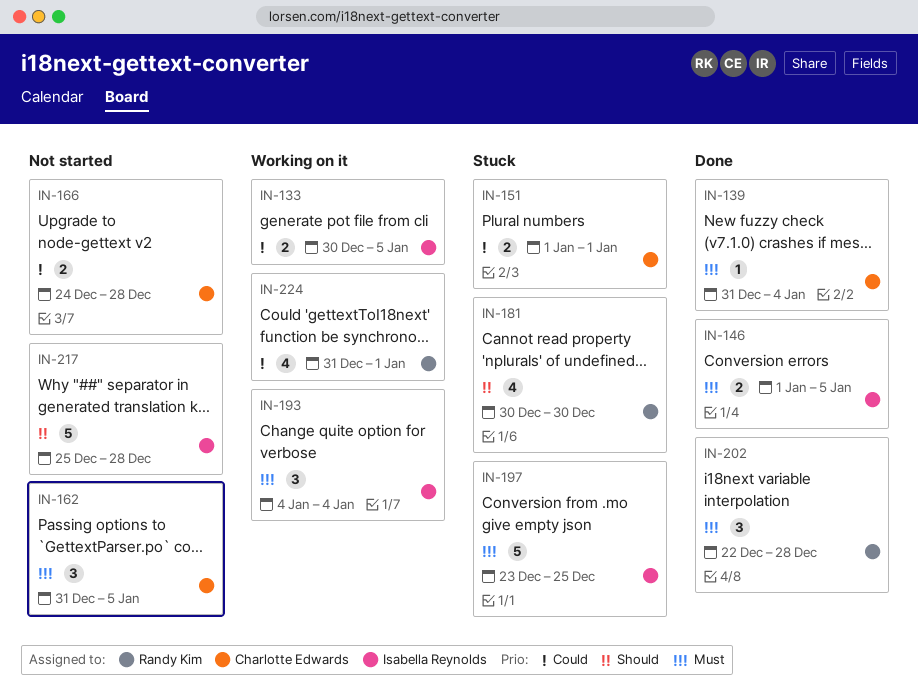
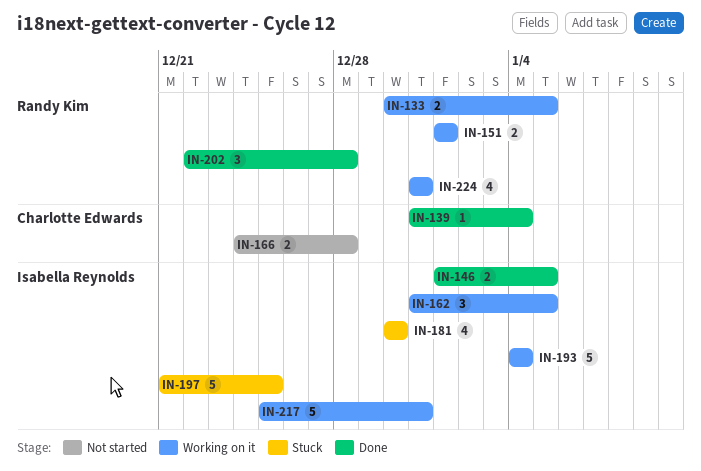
IN-133, owner: Isabella Reynolds -> Randy Kim
IN-151, status: Stuck -> Working on it
IN-151, owner: Charlotte Edwards -> Randy Kim
IN-162, status: Not started -> Working on it
IN-162, owner: Charlotte Edwards -> Isabella Reynolds
IN-181, owner: Randy Kim -> Isabella Reynolds
IN-193, estimate: 3 -> 5
IN-197, start: Dec 23 -> Dec 21
IN-217, status: Not started -> Working on it
IN-217, due: Dec 28 -> Dec 31
IN-224, due: Jan 1 -> Dec 31

